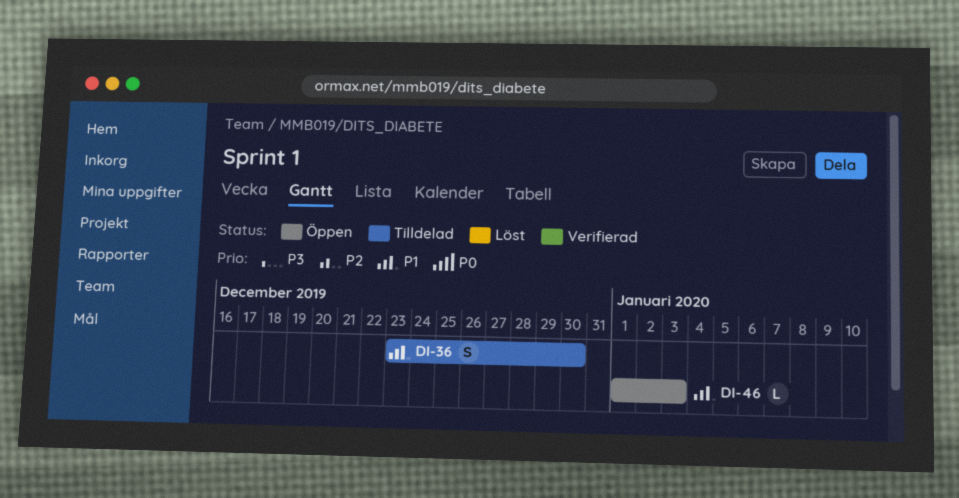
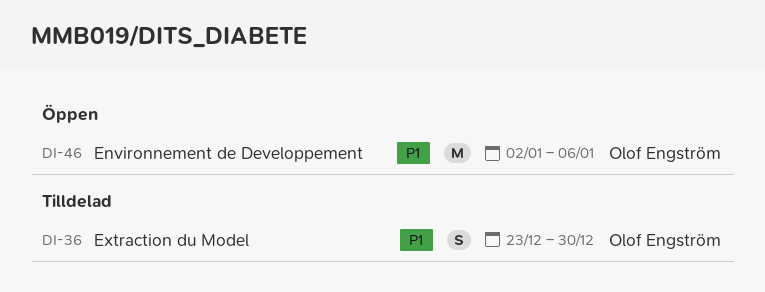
DI-46, estimate: L -> M
DI-46, start: Jan 1 -> Jan 2
DI-46, due: Jan 3 -> Jan 6

